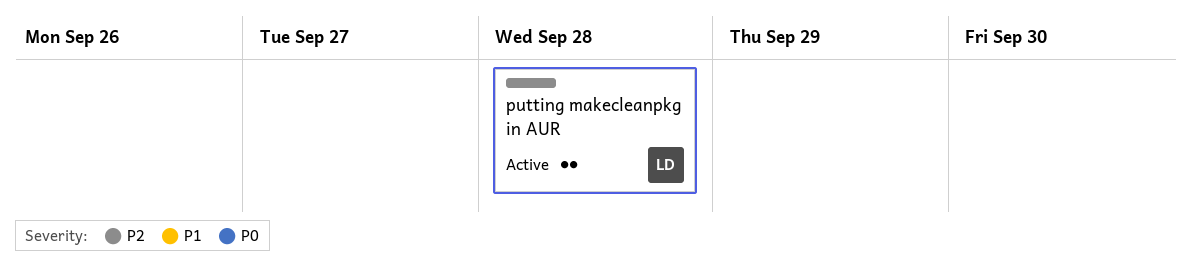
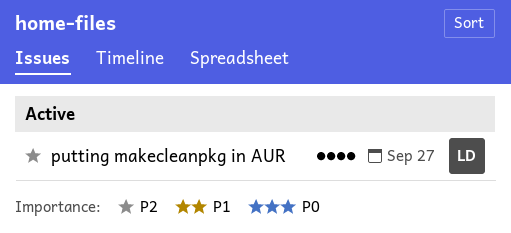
putting makecleanpkg in AUR, estimate: 2 -> 4
putting makecleanpkg in AUR, due: Sep 28 -> Sep 27

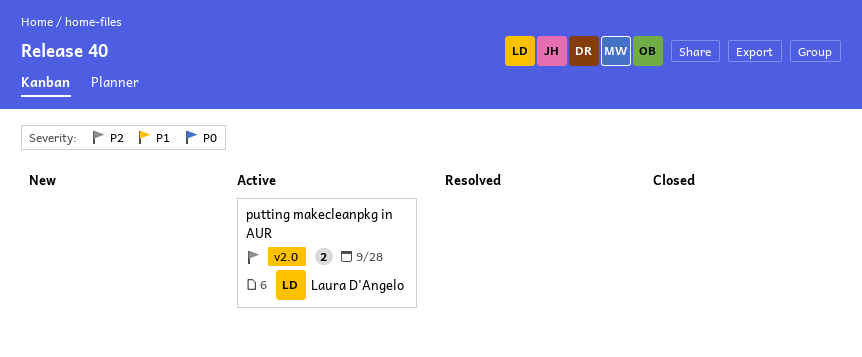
putting makecleanpkg in AUR, estimate: 4 -> 2
putting makecleanpkg in AUR, due: Sep 27 -> Sep 28

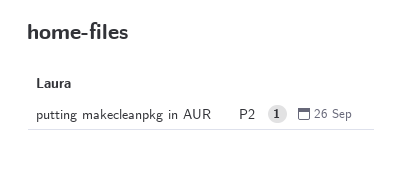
putting makecleanpkg in AUR, estimate: 2 -> 1
putting makecleanpkg in AUR, due: Sep 28 -> Sep 26

